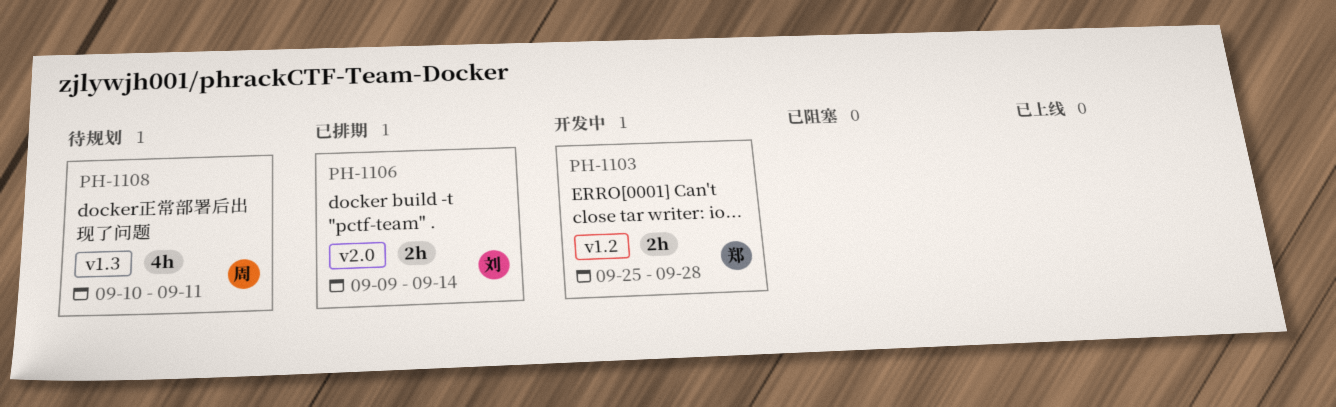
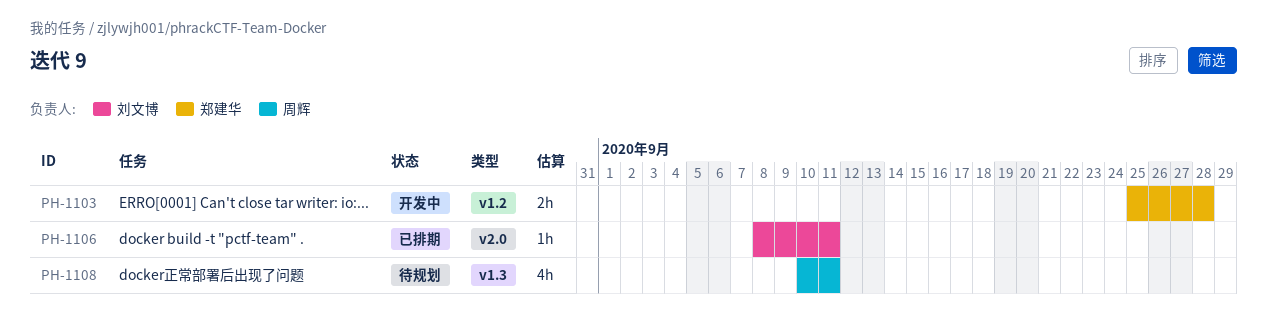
PH-1106, estimate: 2h -> 1h
PH-1106, start: Sep 9 -> Sep 8
PH-1106, due: Sep 14 -> Sep 11

